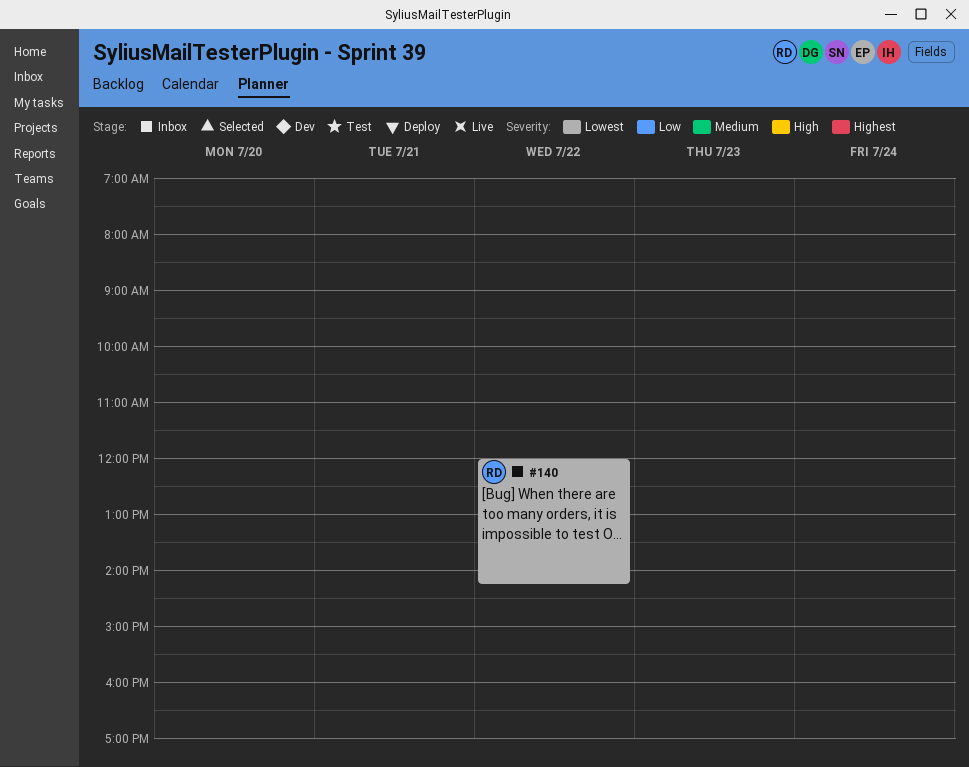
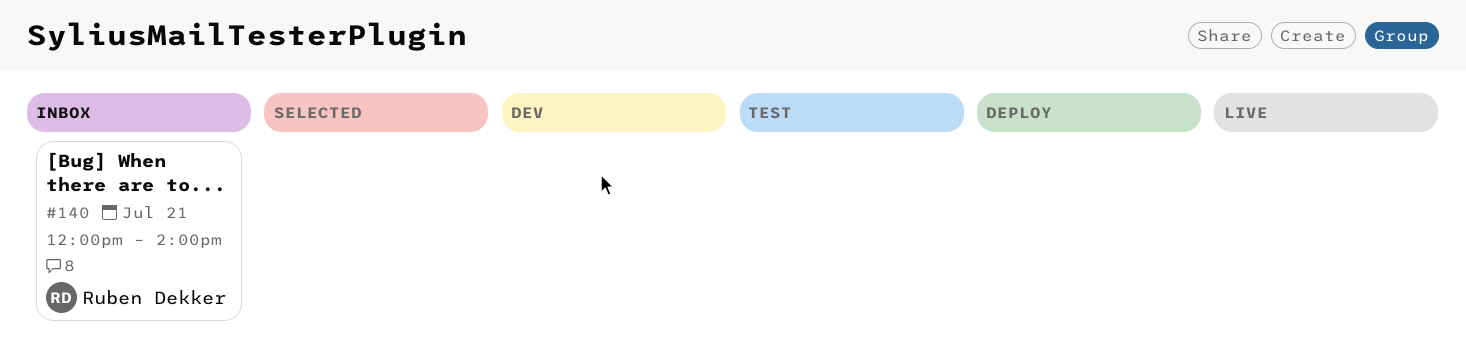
#140, day: Jul 22 -> Jul 21
#140, ends: 14:15 -> 14:00

